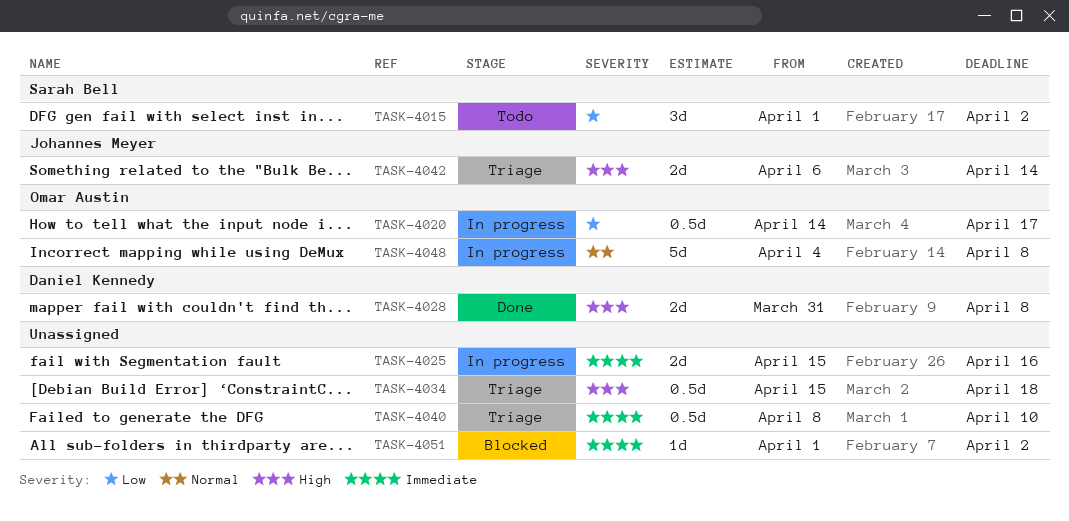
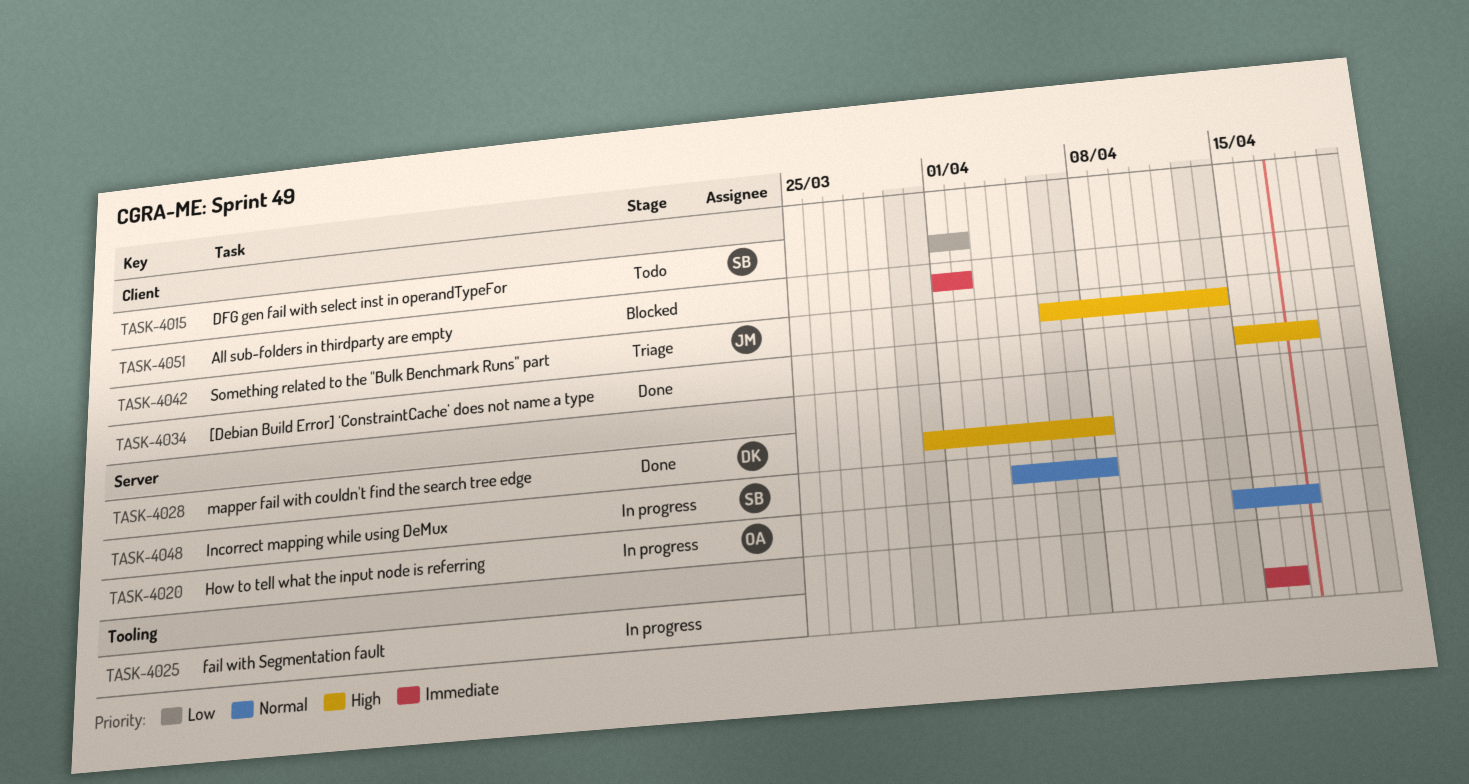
TASK-4020, priority: Low -> Normal
TASK-4034, status: Triage -> Done
TASK-4040: present -> none
TASK-4048, owner: Omar Austin -> Sarah Bell

